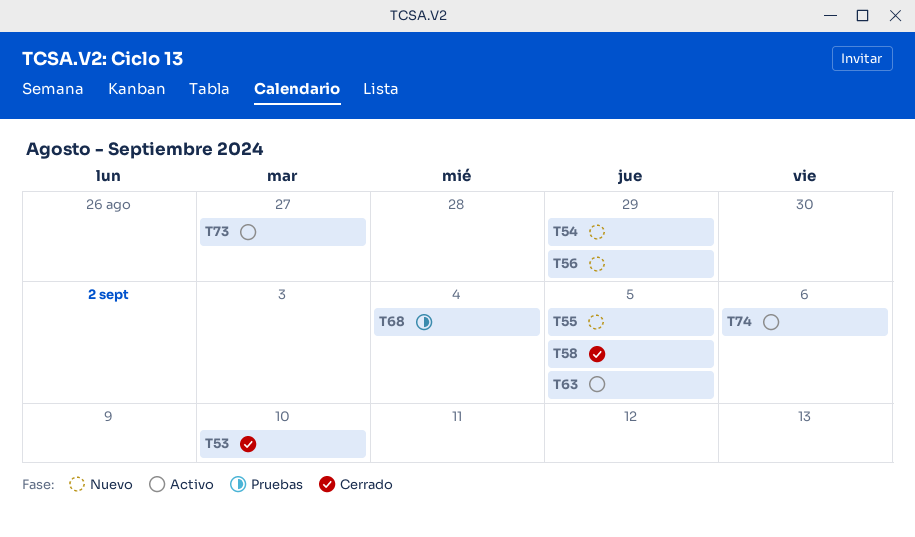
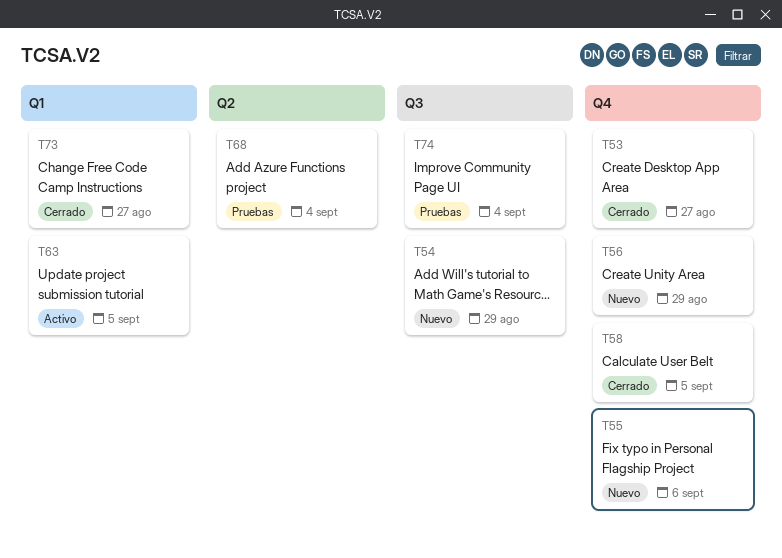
T53, due: Sep 10 -> Aug 27
T55, due: Sep 5 -> Sep 6
T73, status: Activo -> Cerrado
T74, status: Activo -> Pruebas
T74, due: Sep 6 -> Sep 4

